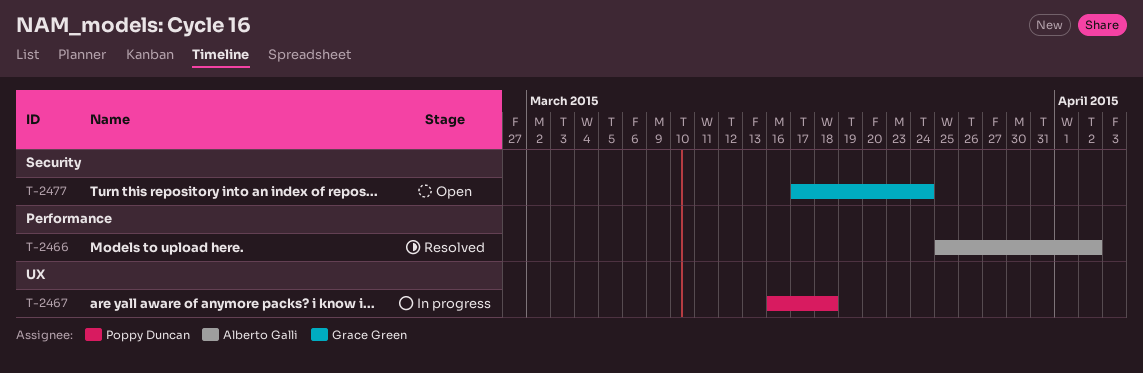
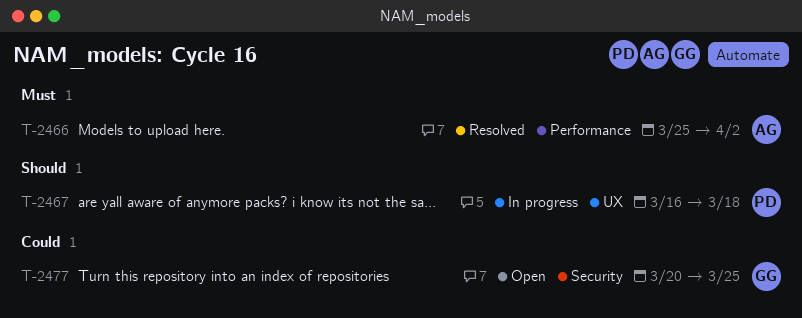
T-2477, start: Mar 17 -> Mar 20
T-2477, due: Mar 24 -> Mar 25

